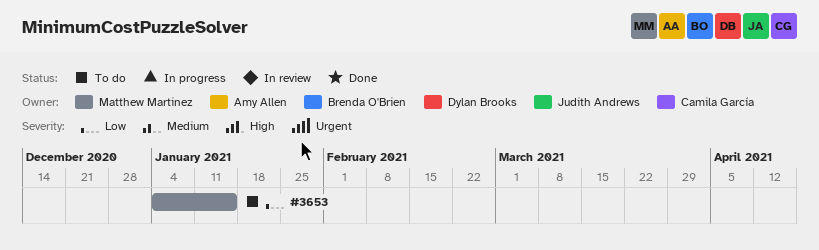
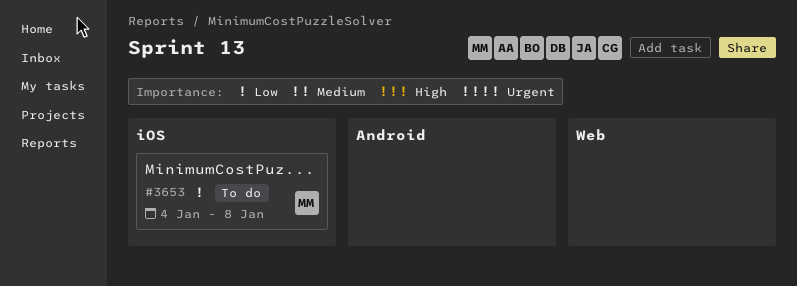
#3653, due: Jan 15 -> Jan 8

